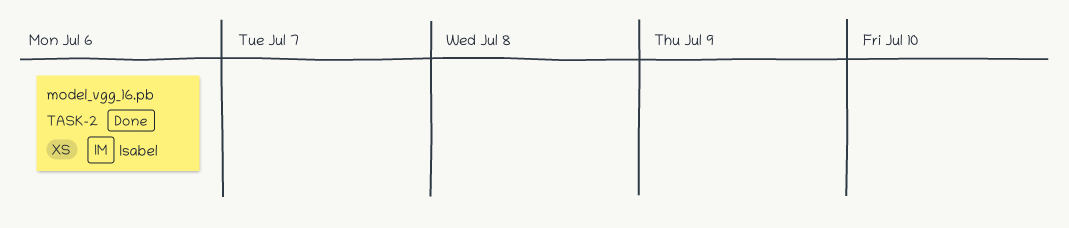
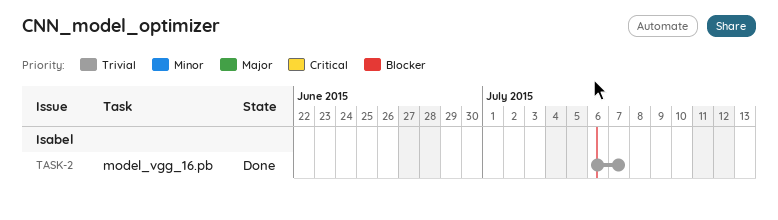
TASK-2, due: Jul 6 -> Jul 7

